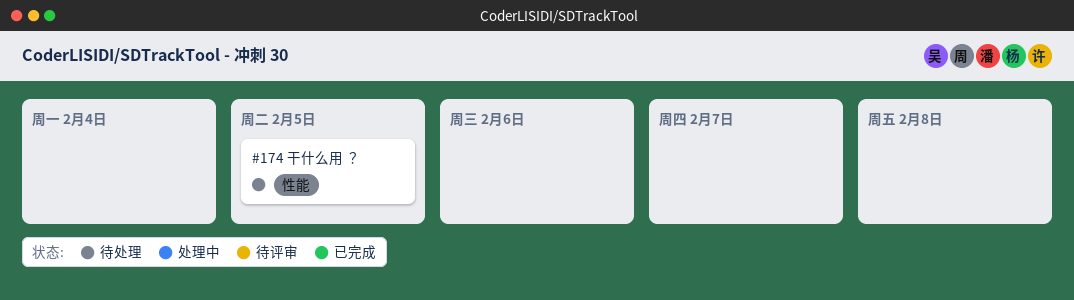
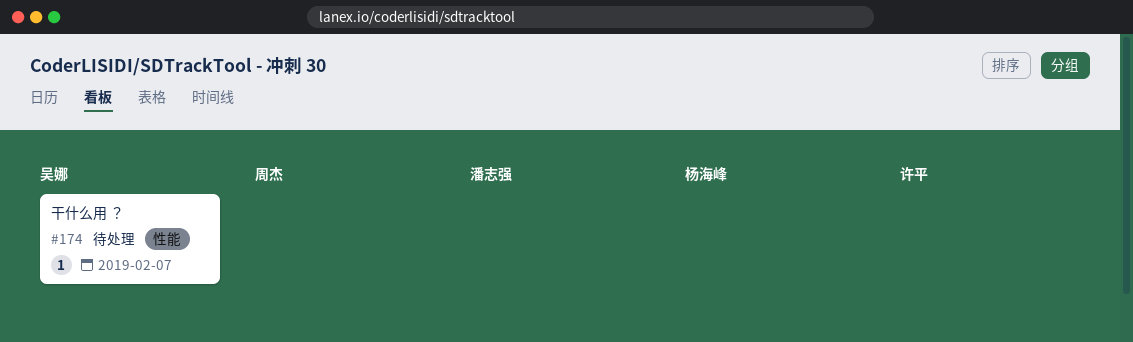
#174, due: Feb 5 -> Feb 7

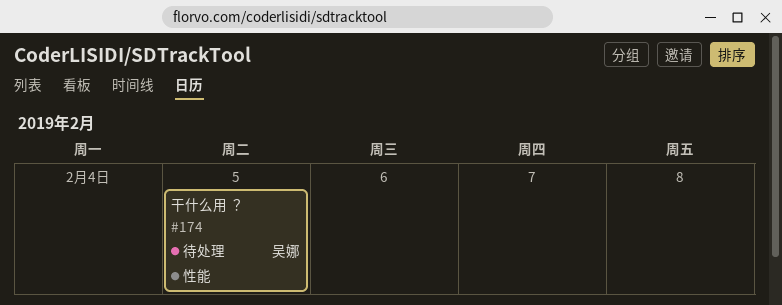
#174, due: Feb 7 -> Feb 5

